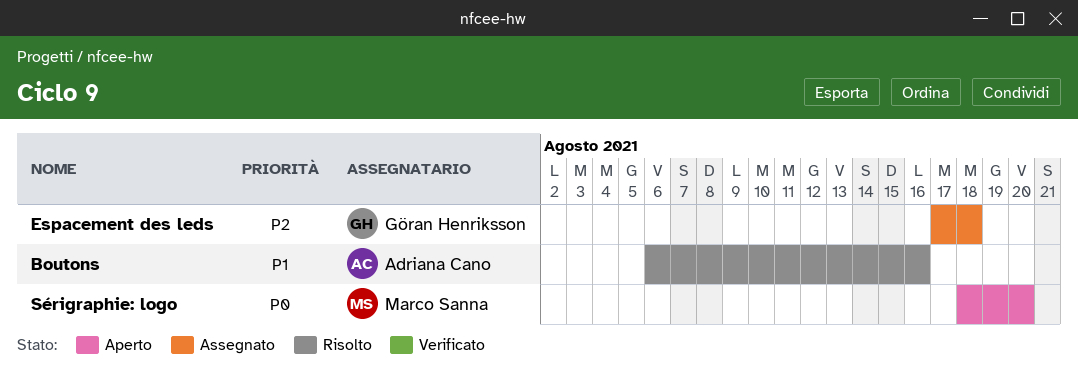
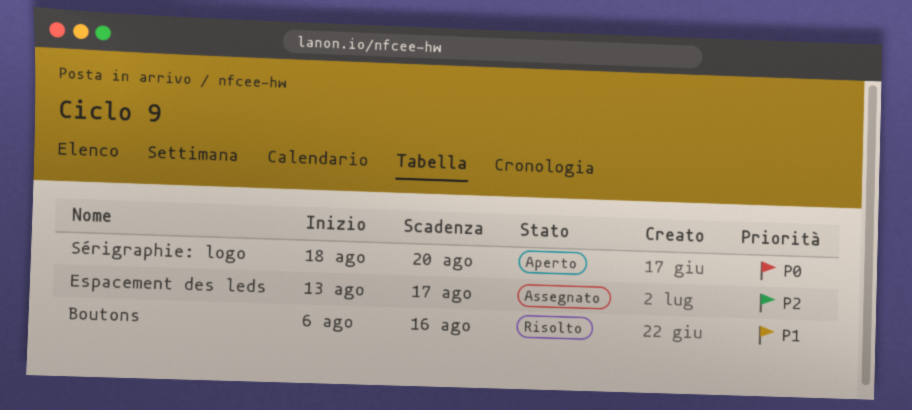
Espacement des leds, start: Aug 17 -> Aug 13
Espacement des leds, due: Aug 18 -> Aug 17

